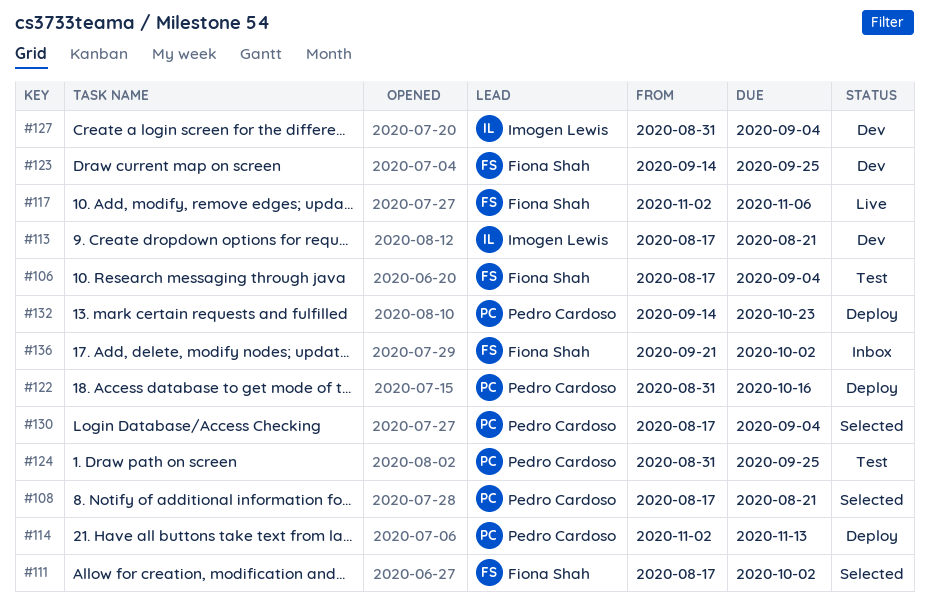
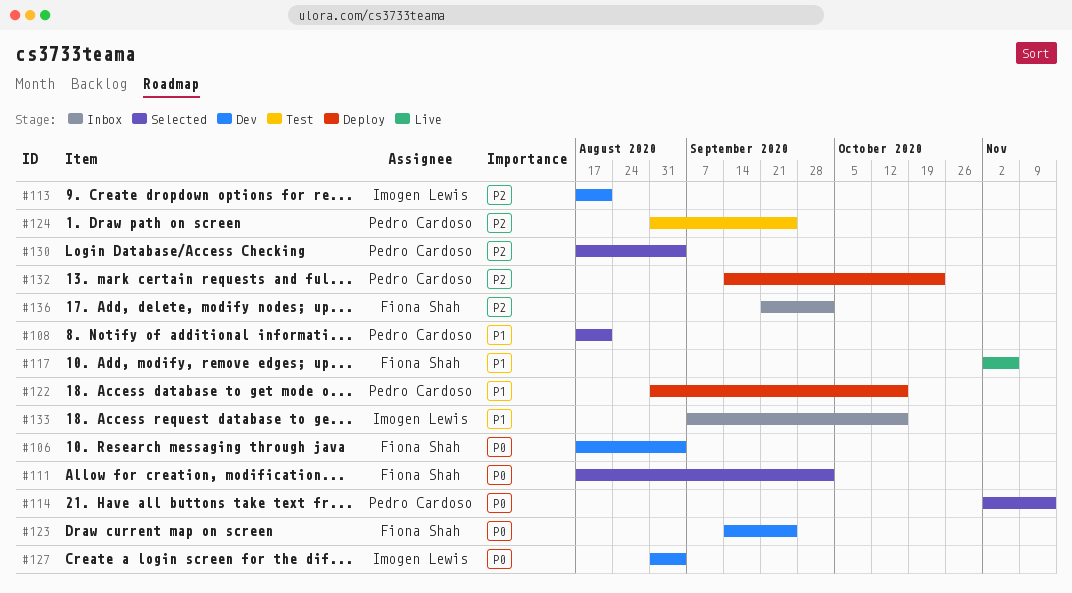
#106, status: Test -> Dev
#114, status: Deploy -> Selected
#133: none -> present

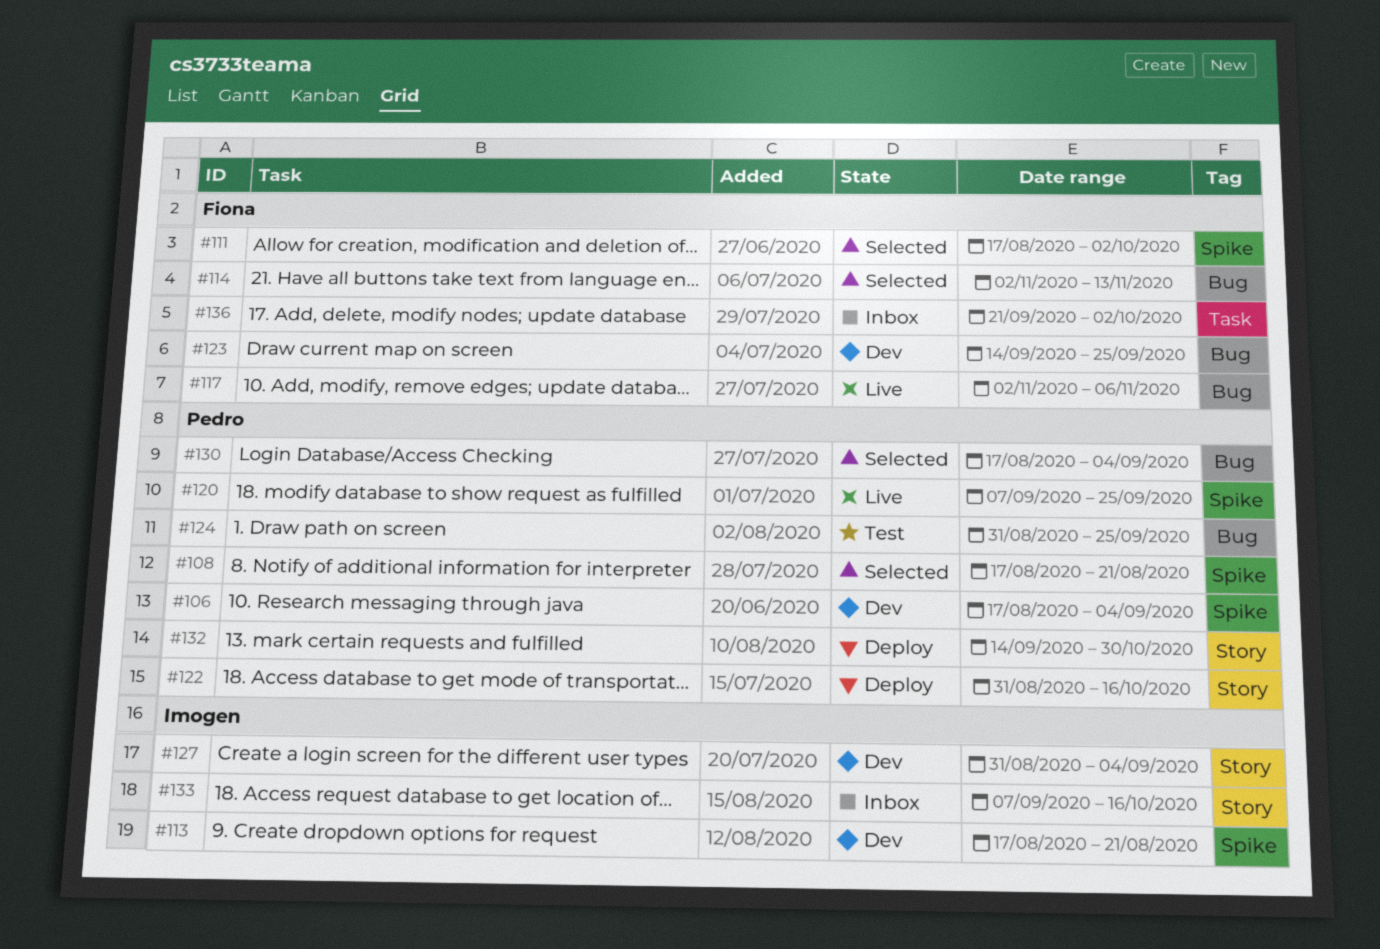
#106, owner: Fiona Shah -> Pedro Cardoso
#114, owner: Pedro Cardoso -> Fiona Shah
#120: none -> present
#132, due: Oct 23 -> Oct 30

